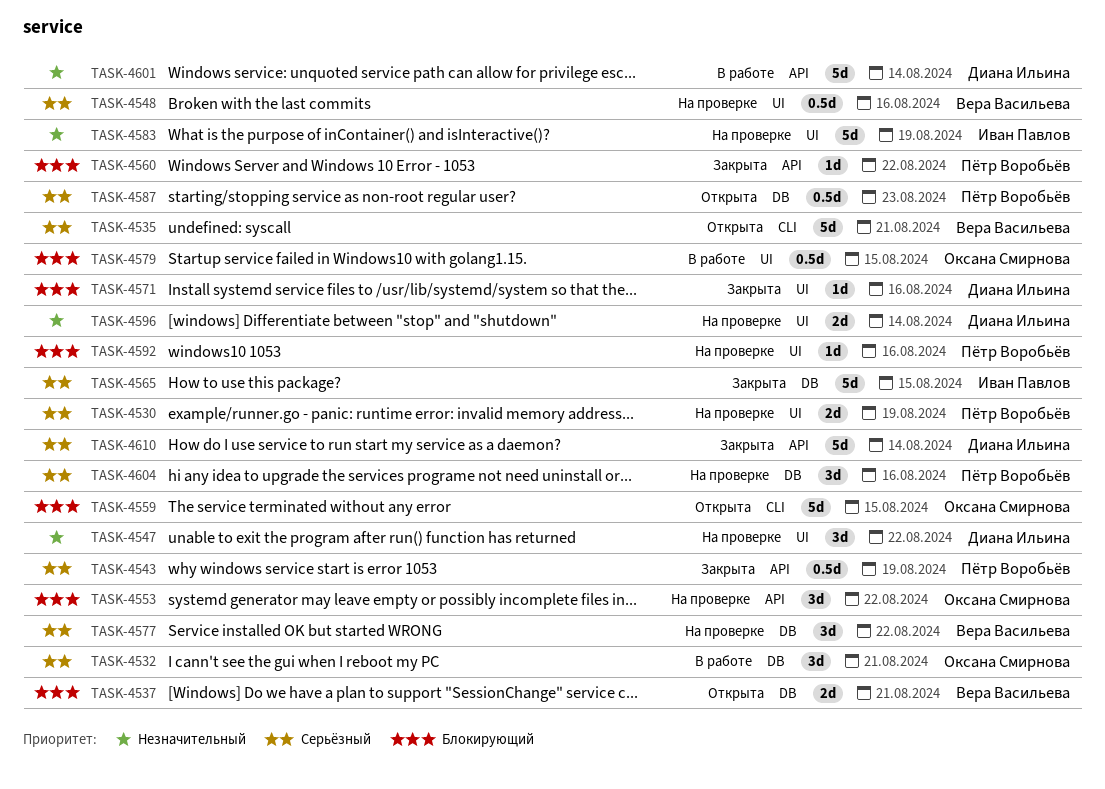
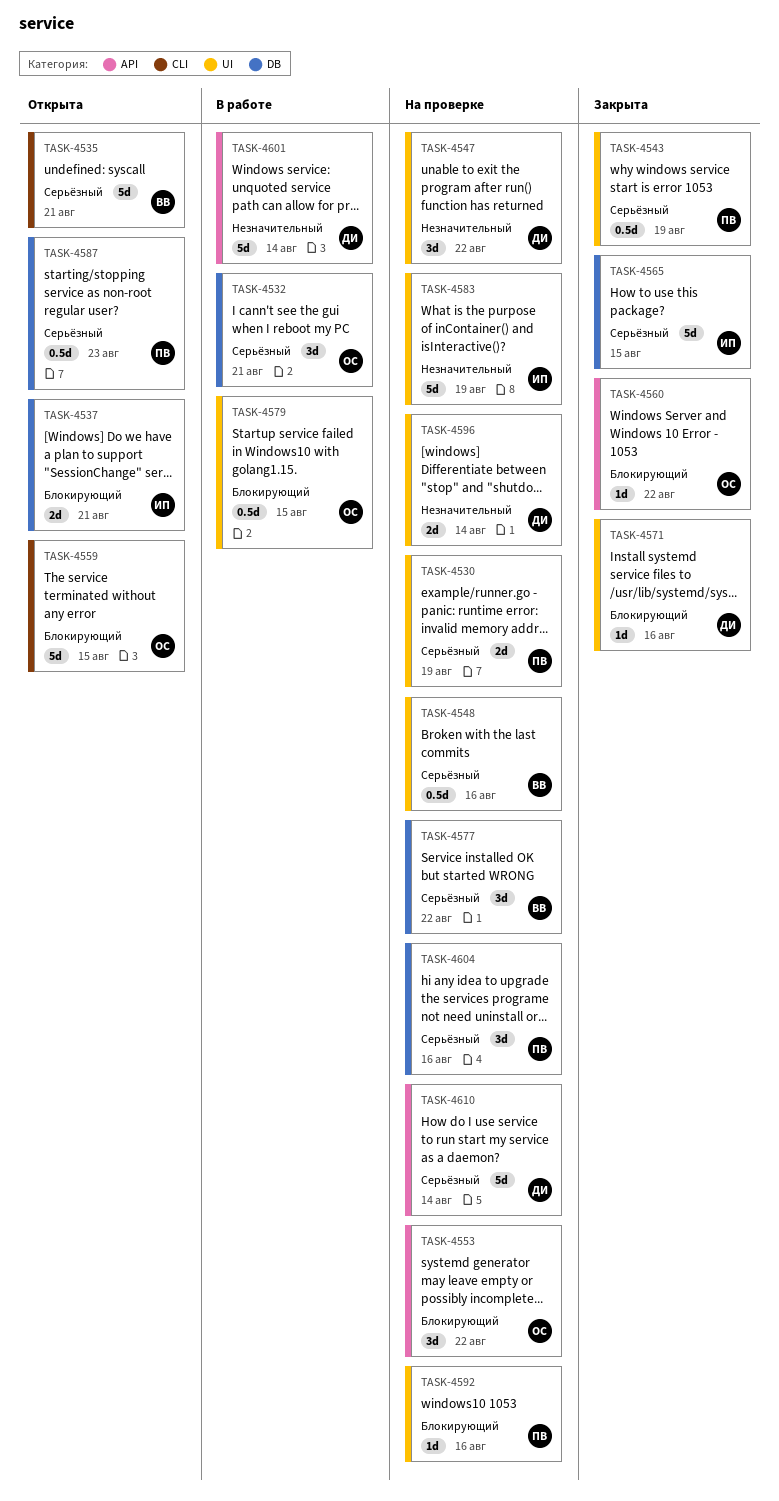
TASK-4537, owner: Вера Васильева -> Иван Павлов
TASK-4543, label: API -> UI
TASK-4560, owner: Пётр Воробьёв -> Оксана Смирнова
TASK-4610, status: Закрыта -> На проверке

